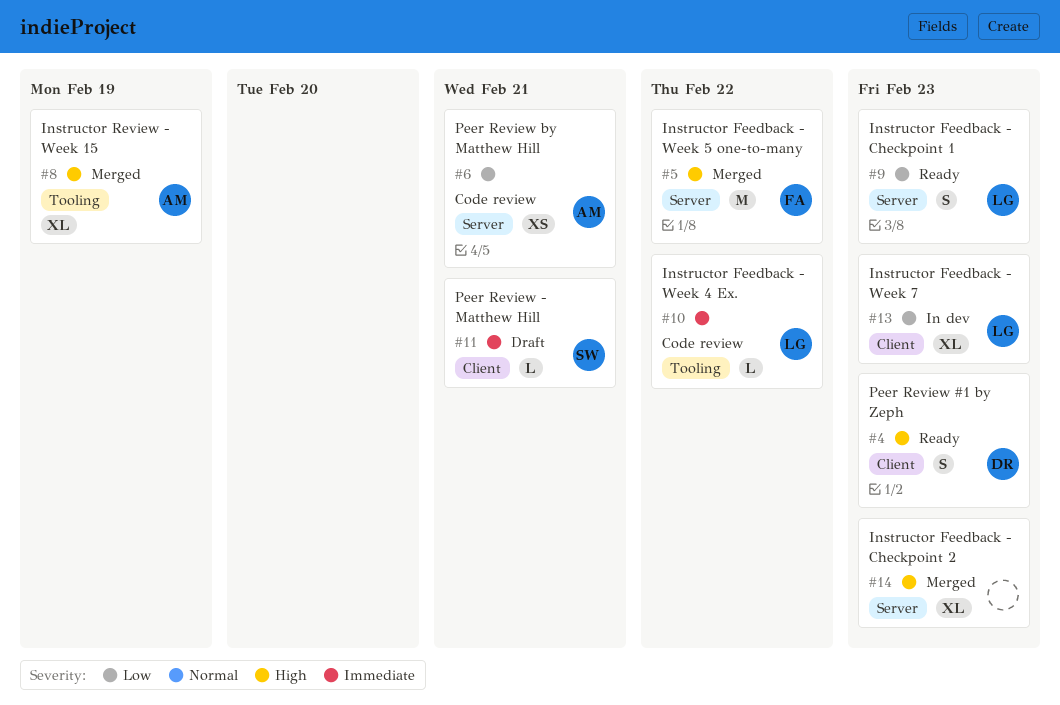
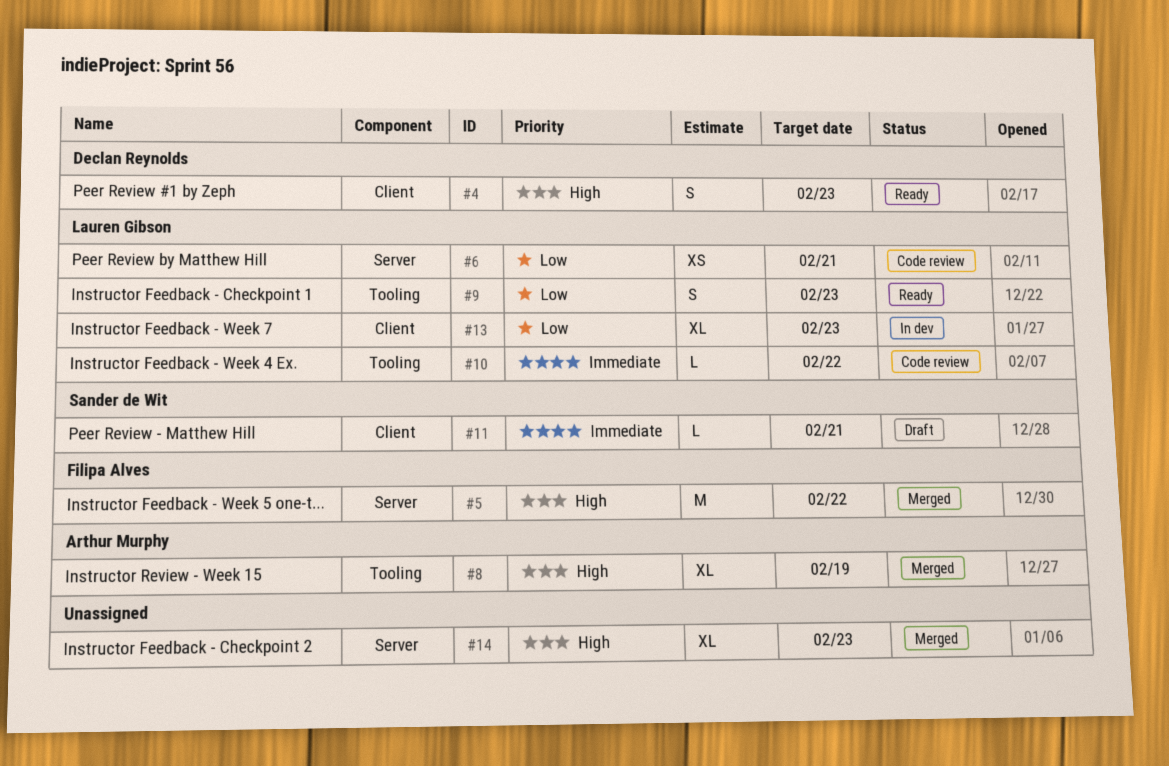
#6, owner: Arthur Murphy -> Lauren Gibson
#9, label: Server -> Tooling

